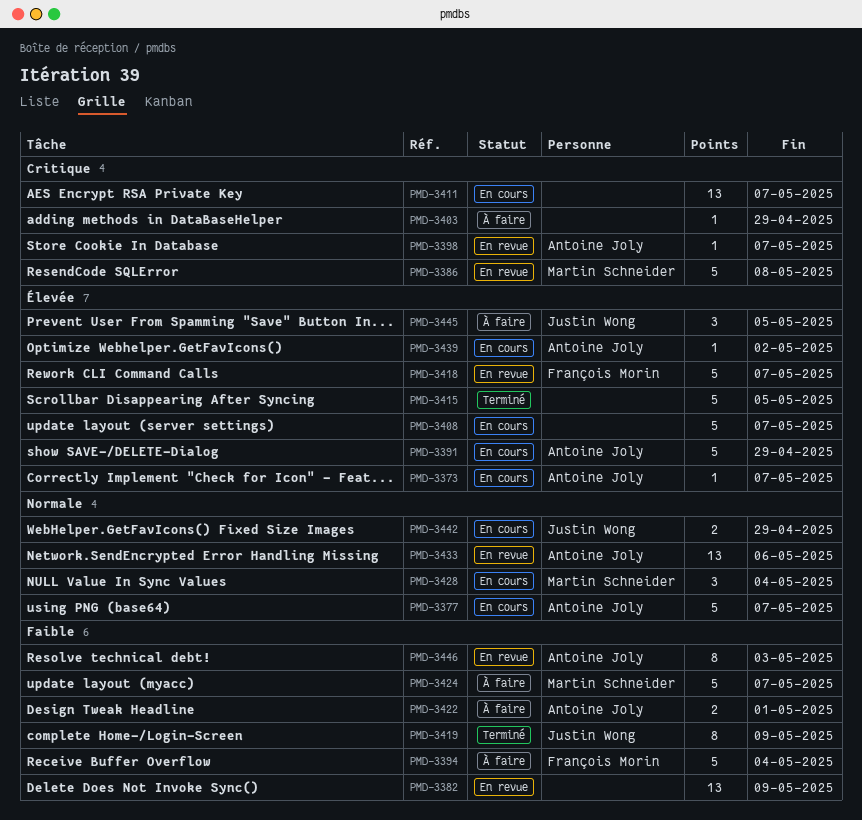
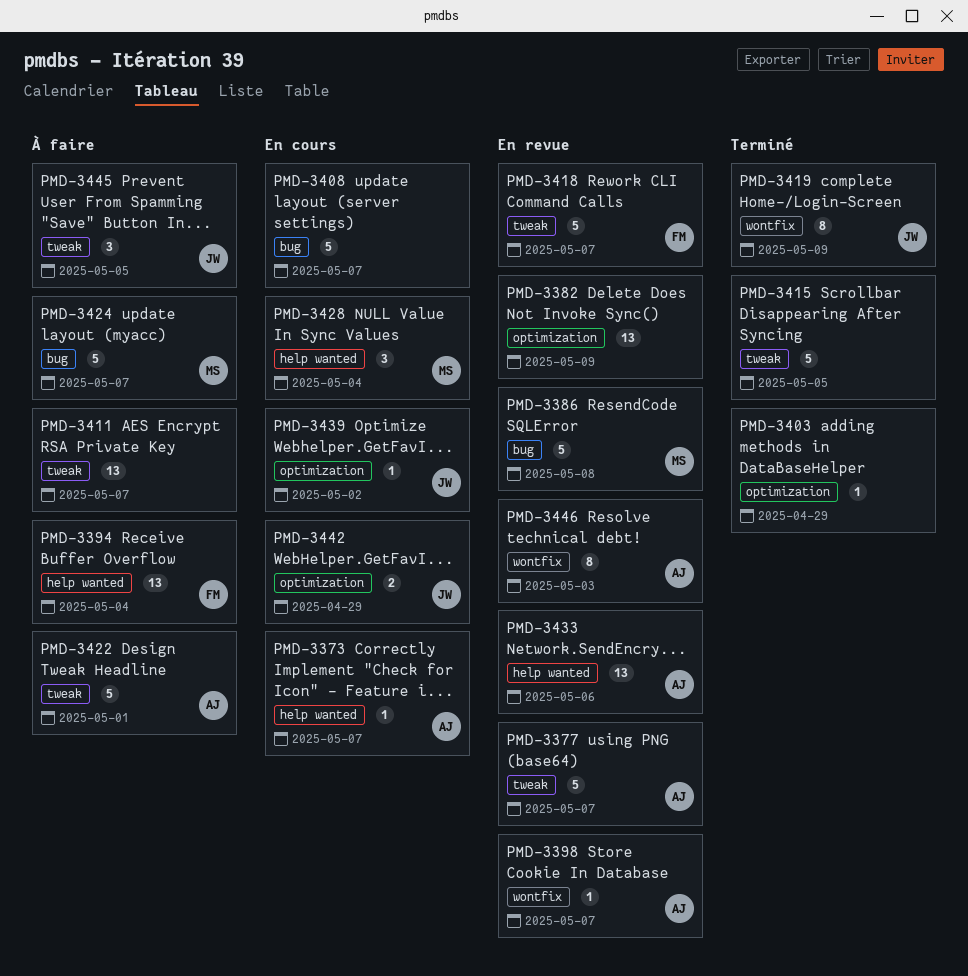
PMD-3377, status: En cours -> En revue
PMD-3391: present -> none
PMD-3394, estimate: 5 -> 13
PMD-3403, status: À faire -> Terminé
PMD-3411, status: En cours -> À faire
PMD-3422, estimate: 2 -> 5
PMD-3439, owner: Antoine Joly -> Justin Wong

